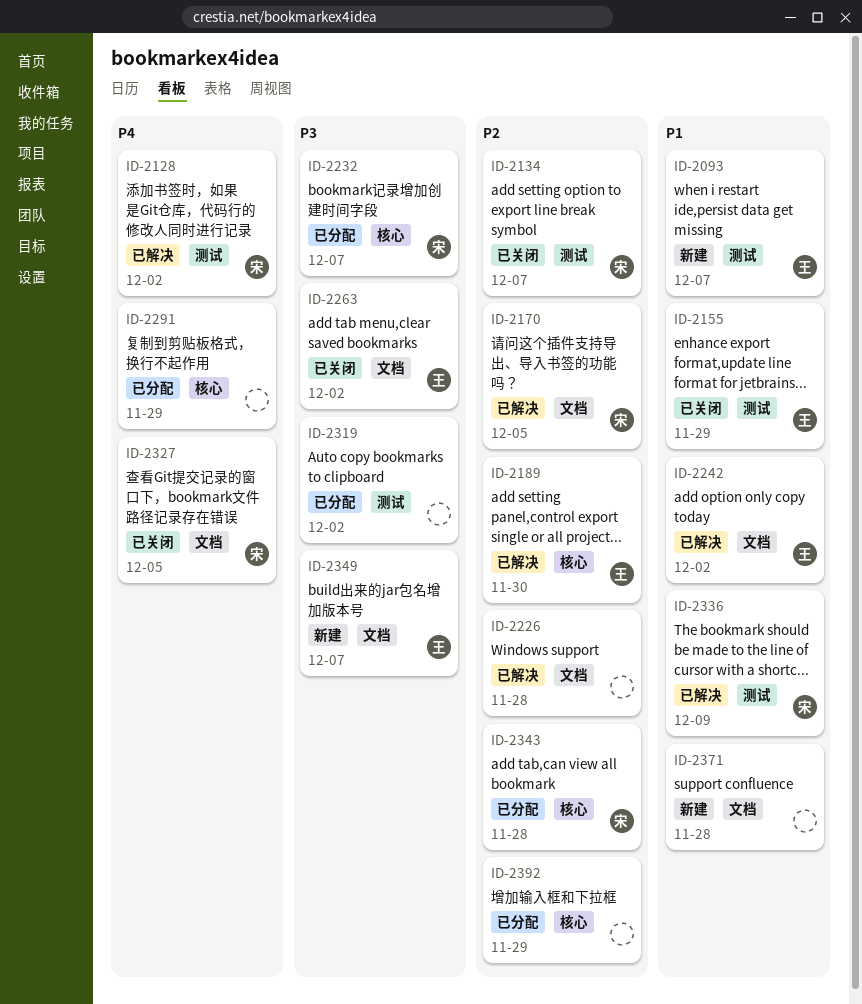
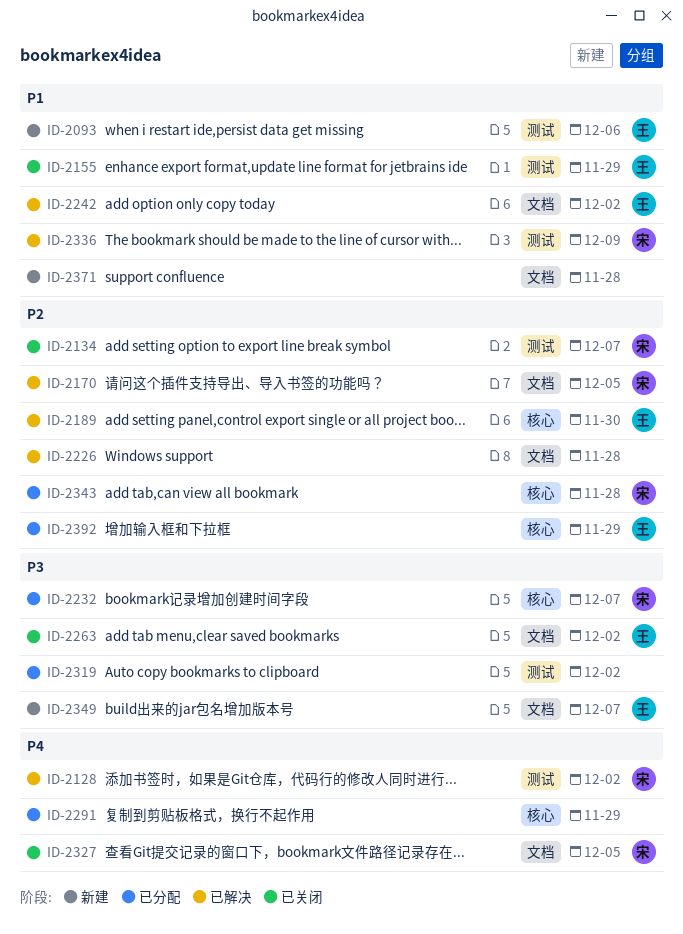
ID-2093, due: Dec 7 -> Dec 6
ID-2392, owner: none -> 王

